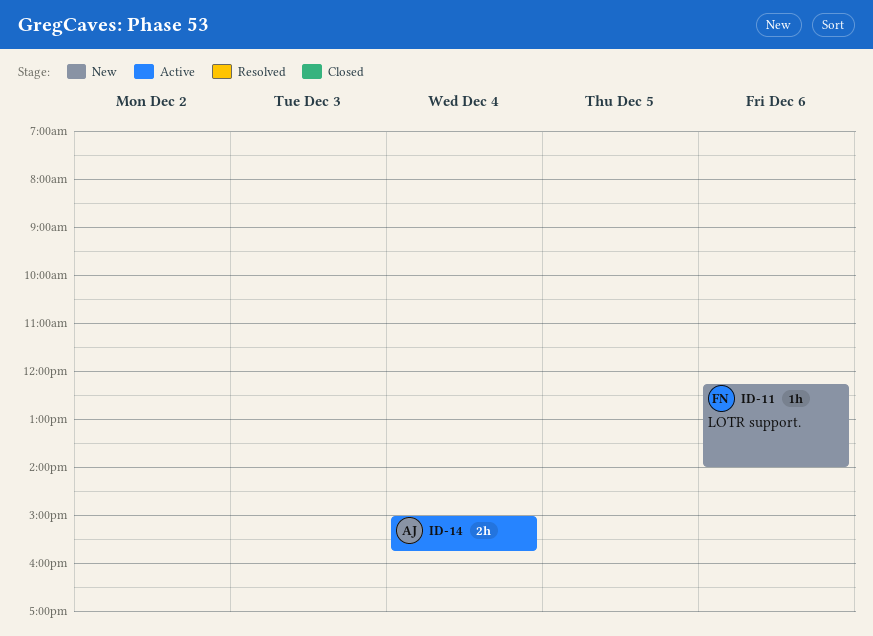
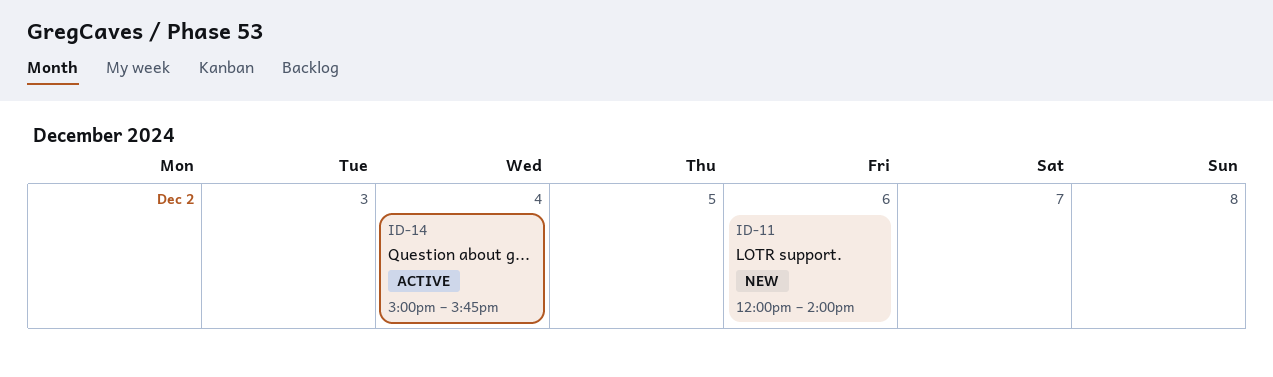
ID-11, begins: 12:15 -> 12:00

